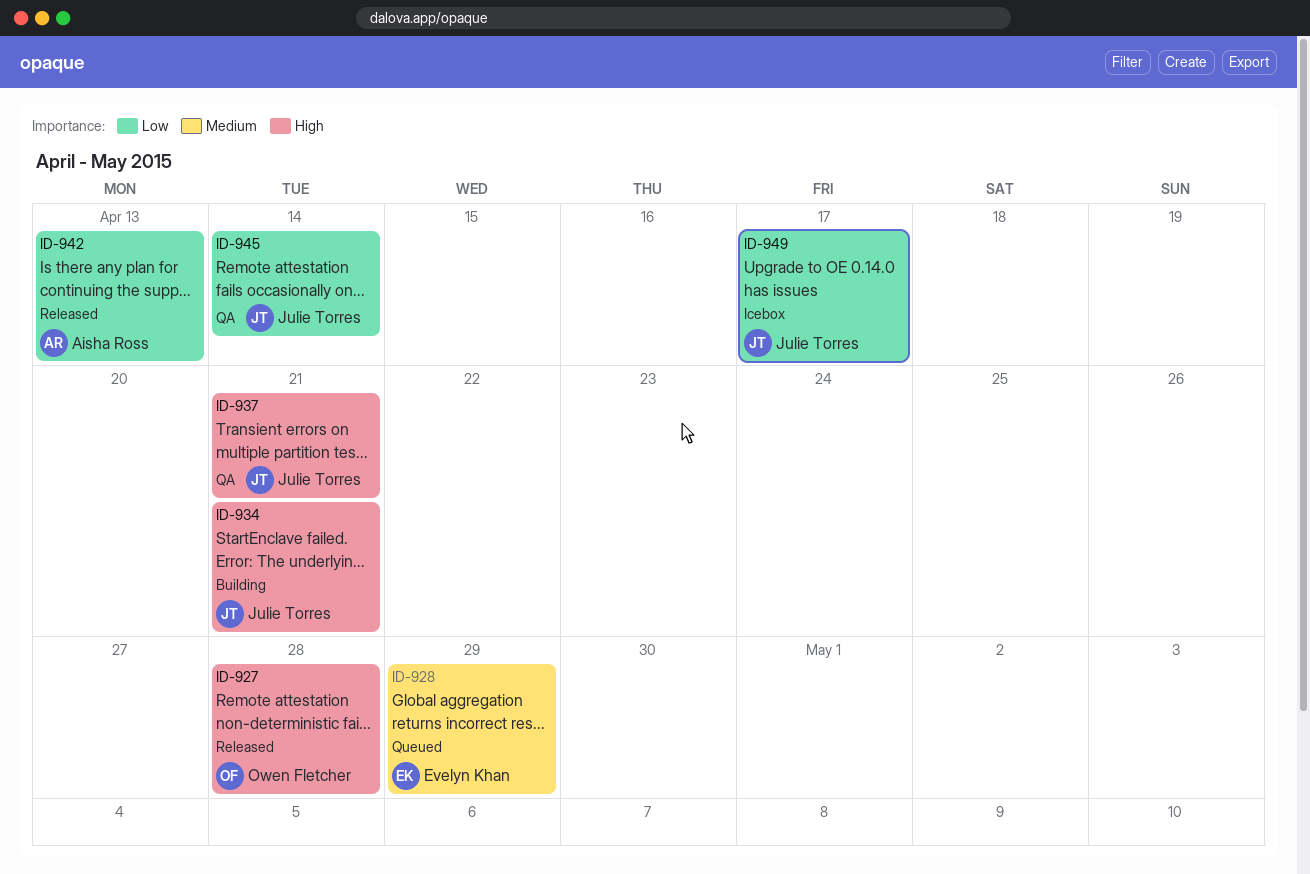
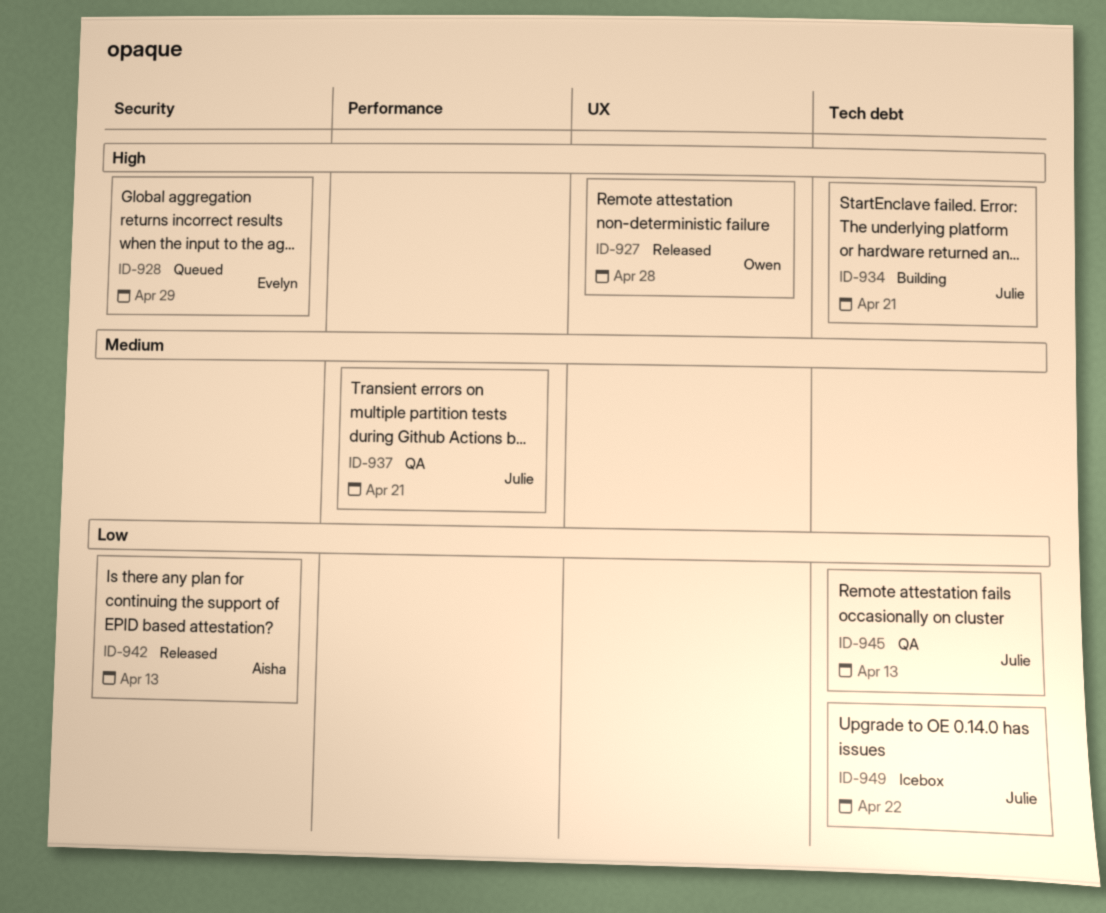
ID-928, priority: Medium -> High
ID-937, priority: High -> Medium
ID-945, due: Apr 14 -> Apr 13
ID-949, due: Apr 17 -> Apr 22

